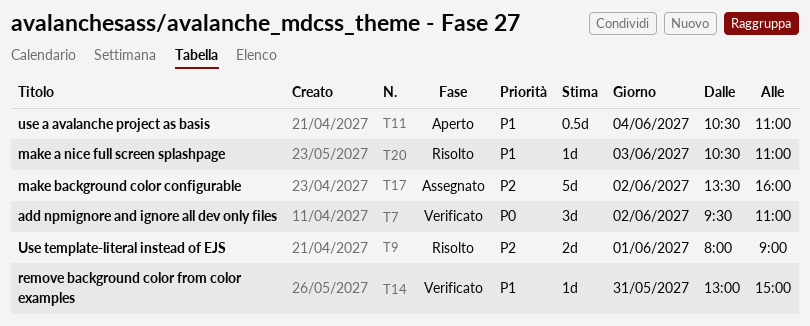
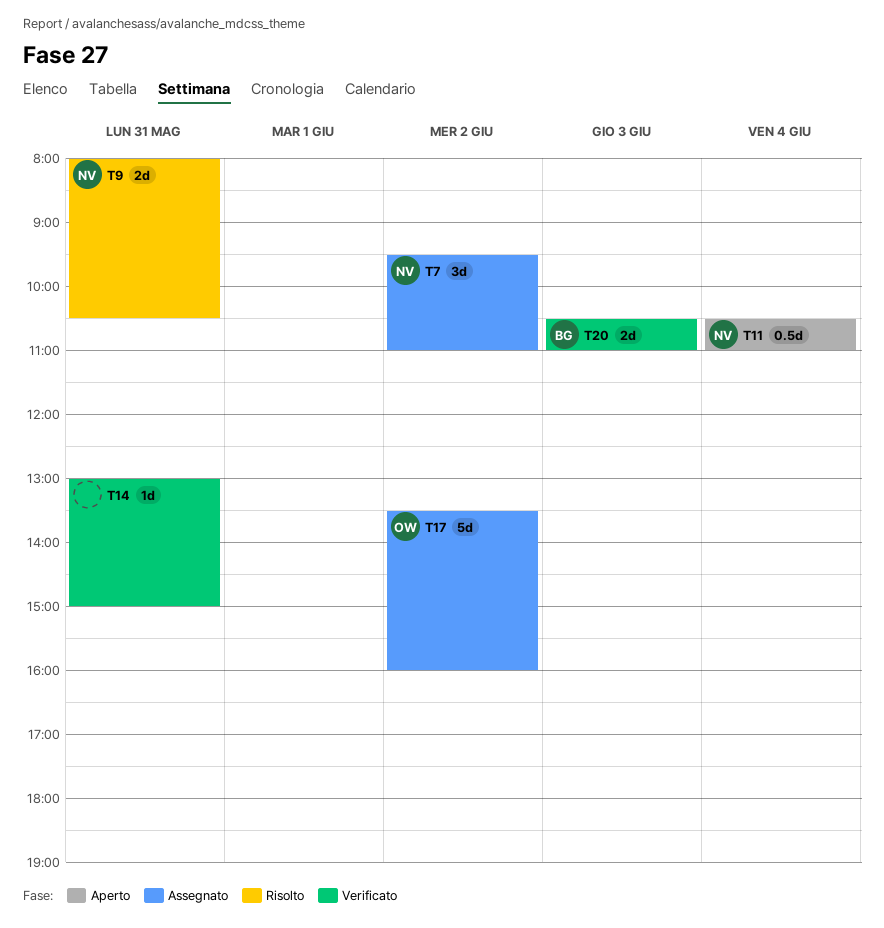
T7, status: Verificato -> Assegnato
T9, day: Jun 1 -> May 31
T9, ends: 09:00 -> 10:30
T20, status: Risolto -> Verificato
T20, estimate: 1d -> 2d

